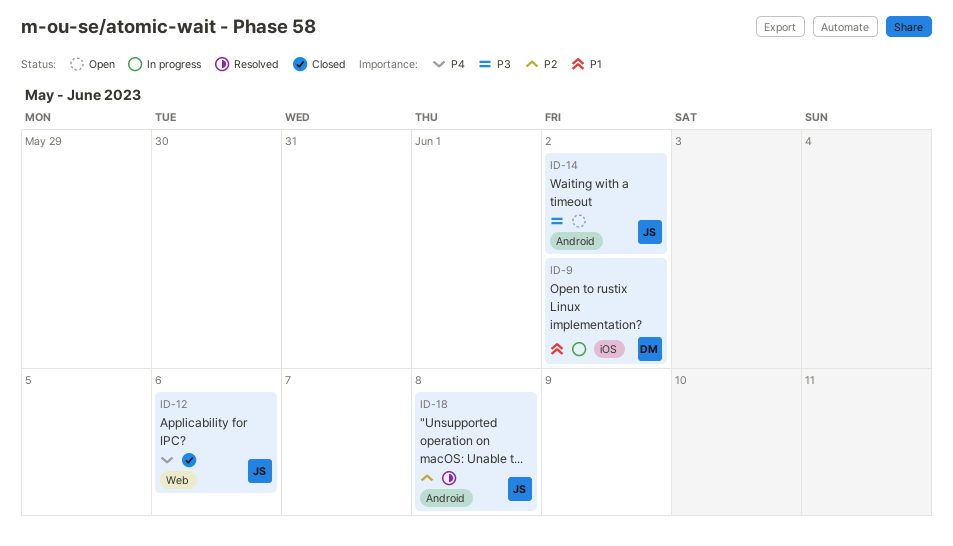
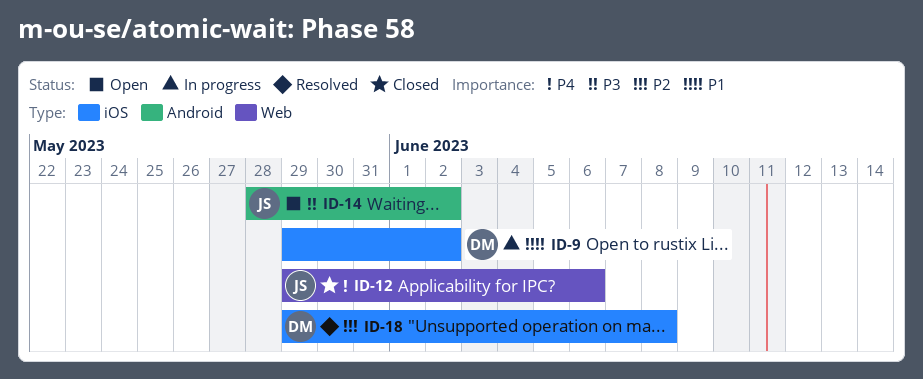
ID-18, owner: JS -> DM
ID-18, label: Android -> iOS

